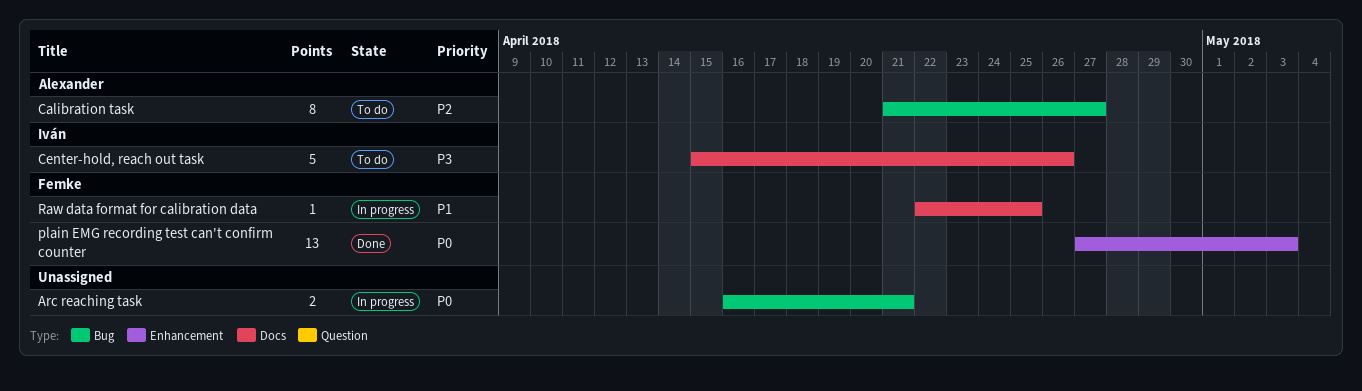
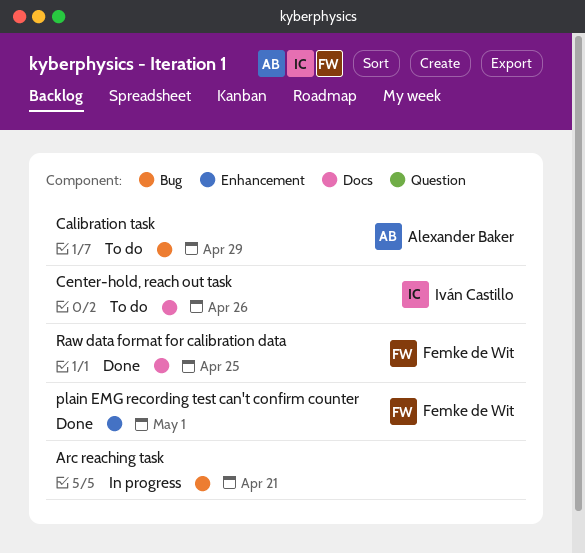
Calibration task, due: Apr 27 -> Apr 29
plain EMG recording test can't confirm counter, due: May 3 -> May 1
Raw data format for calibration data, status: In progress -> Done

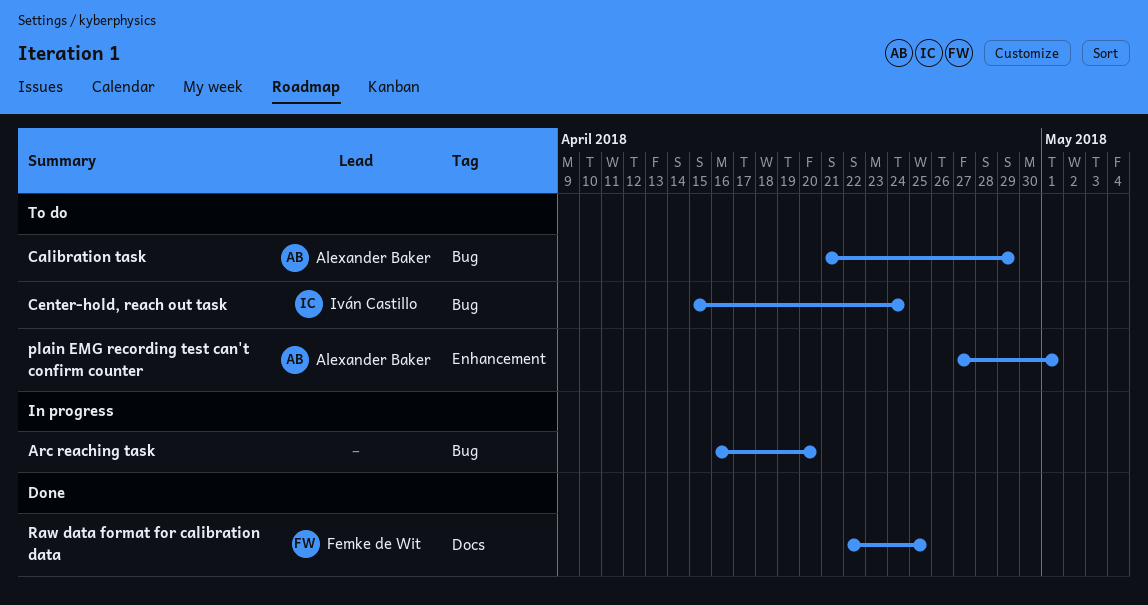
Arc reaching task, due: Apr 21 -> Apr 20
Center-hold, reach out task, label: Docs -> Bug
Center-hold, reach out task, due: Apr 26 -> Apr 24
plain EMG recording test can't confirm counter, status: Done -> To do
plain EMG recording test can't confirm counter, owner: Femke de Wit -> Alexander Baker

